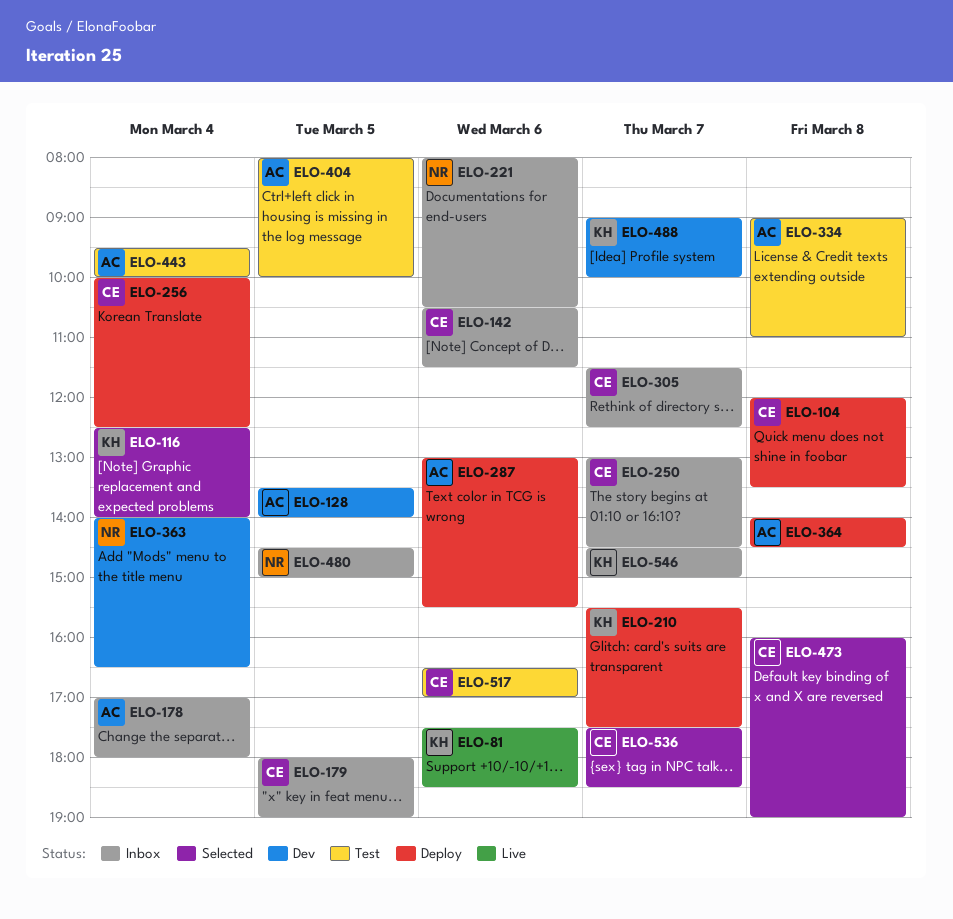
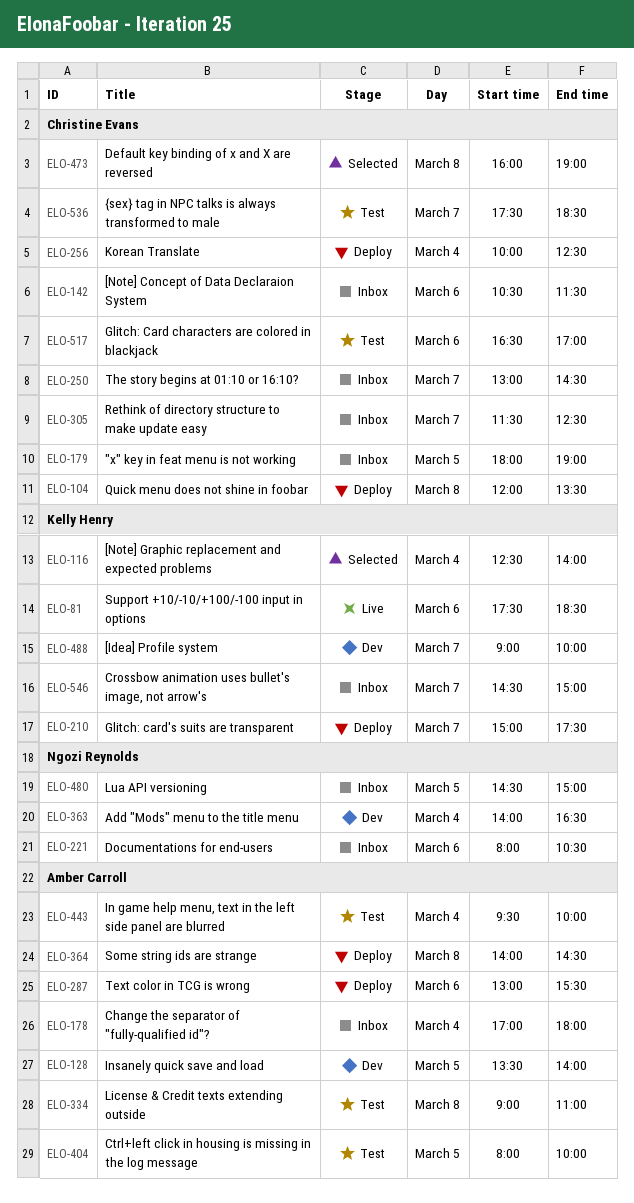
ELO-210, begins: 15:30 -> 15:00
ELO-536, status: Selected -> Test

